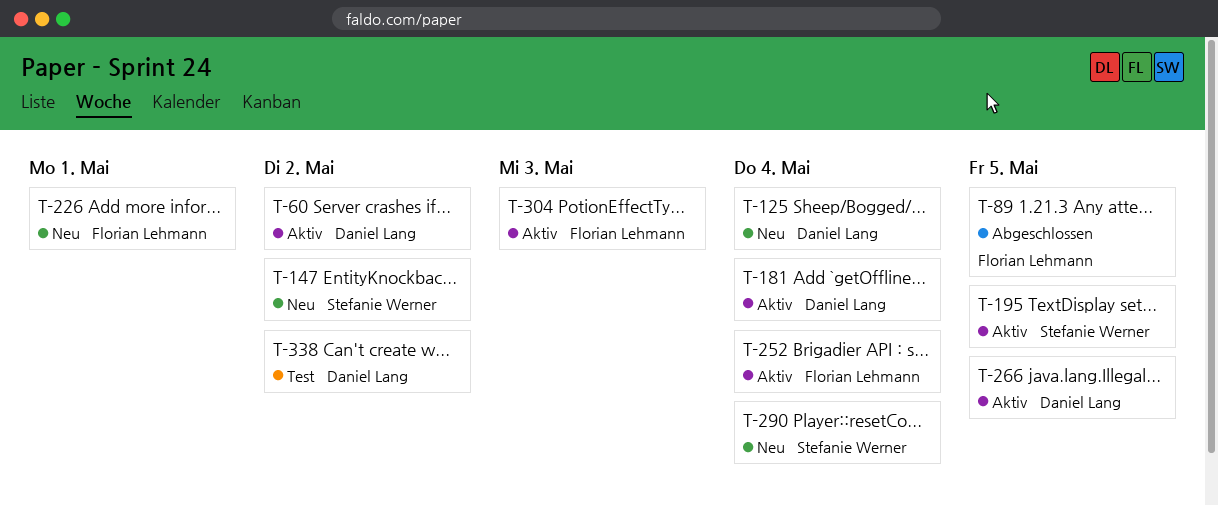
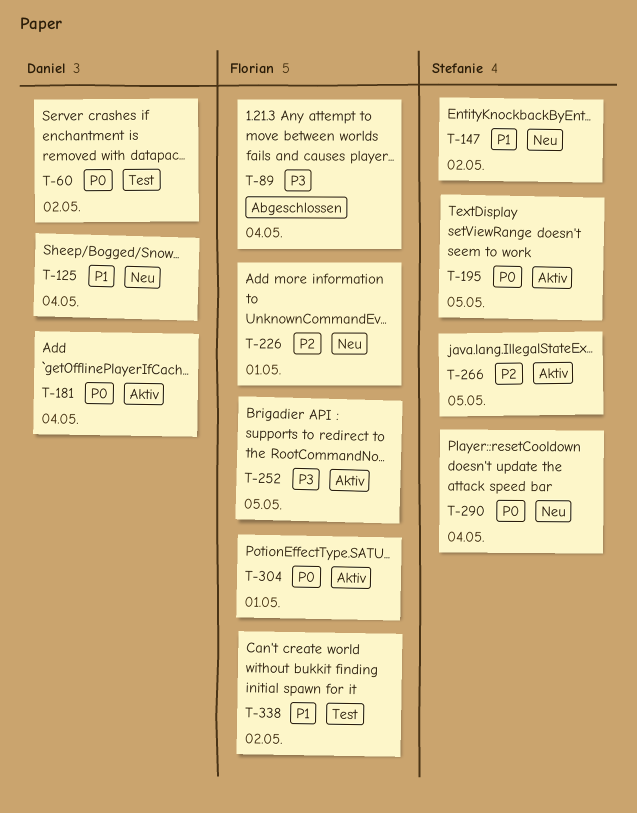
T-60, status: Aktiv -> Test
T-89, due: May 5 -> May 4
T-252, due: May 4 -> May 5
T-266, owner: Daniel Lang -> Stefanie Werner
T-304, due: May 3 -> May 1
T-338, owner: Daniel Lang -> Florian Lehmann

